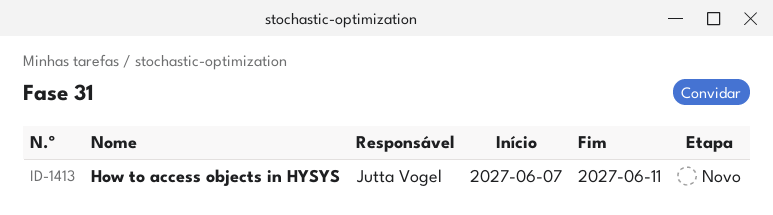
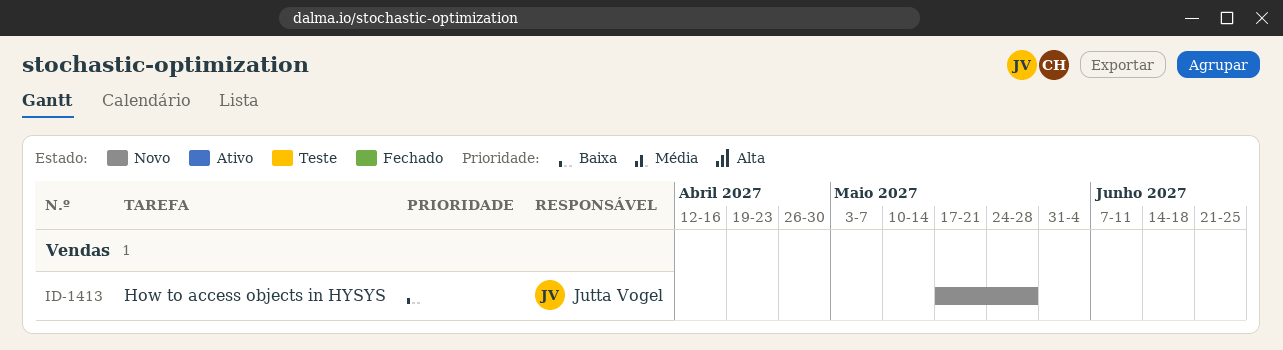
ID-1413, start: Jun 7 -> May 17
ID-1413, due: Jun 11 -> May 28

